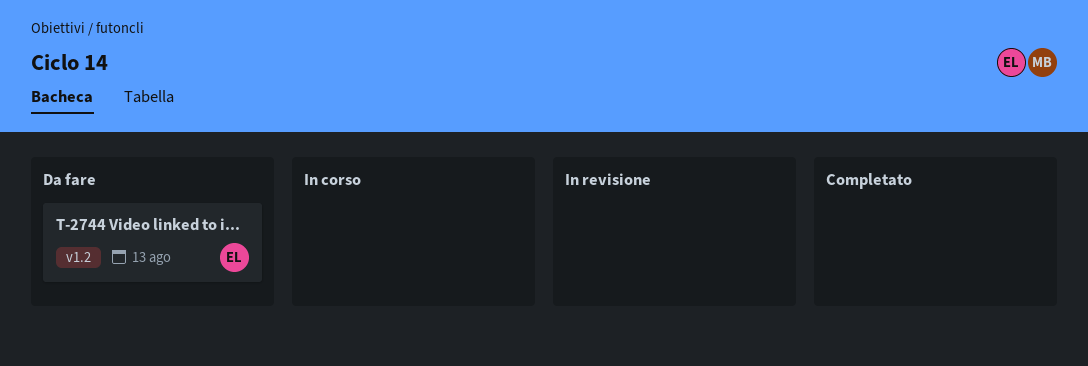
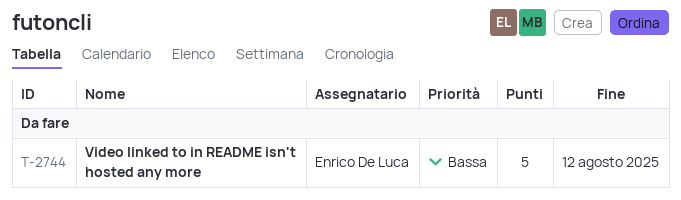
T-2744, due: Aug 13 -> Aug 12

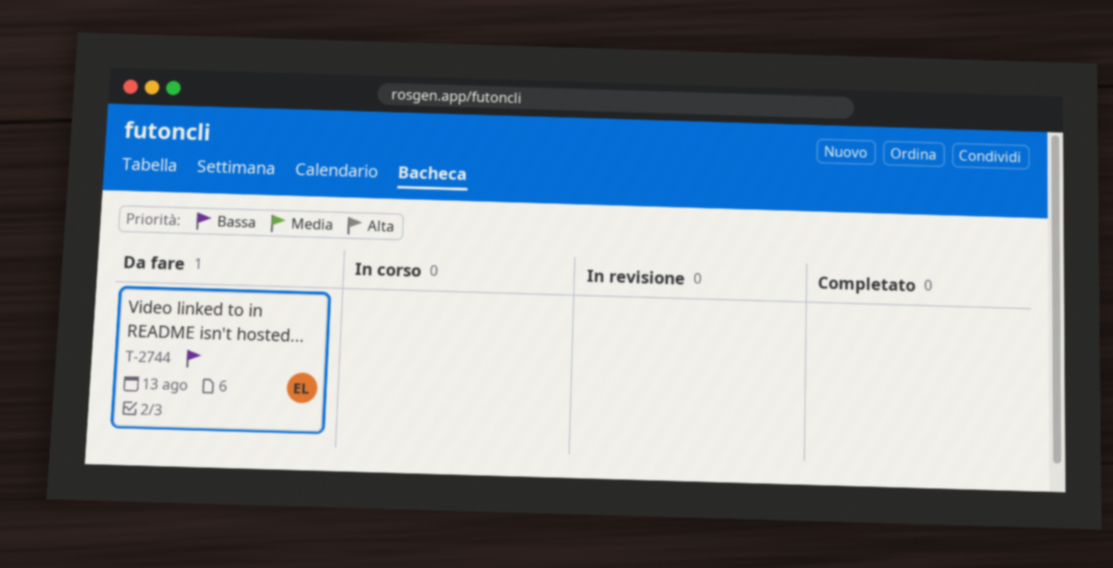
T-2744, due: Aug 12 -> Aug 13

